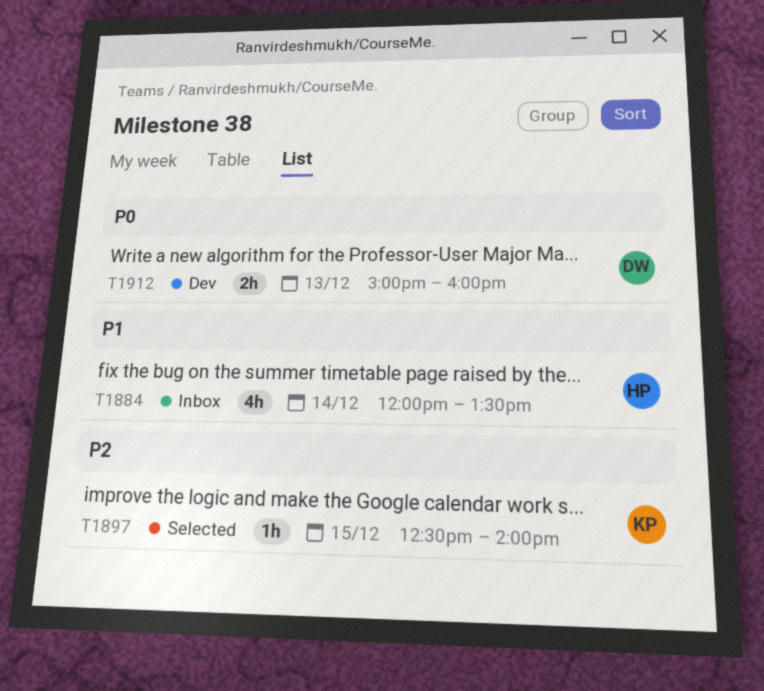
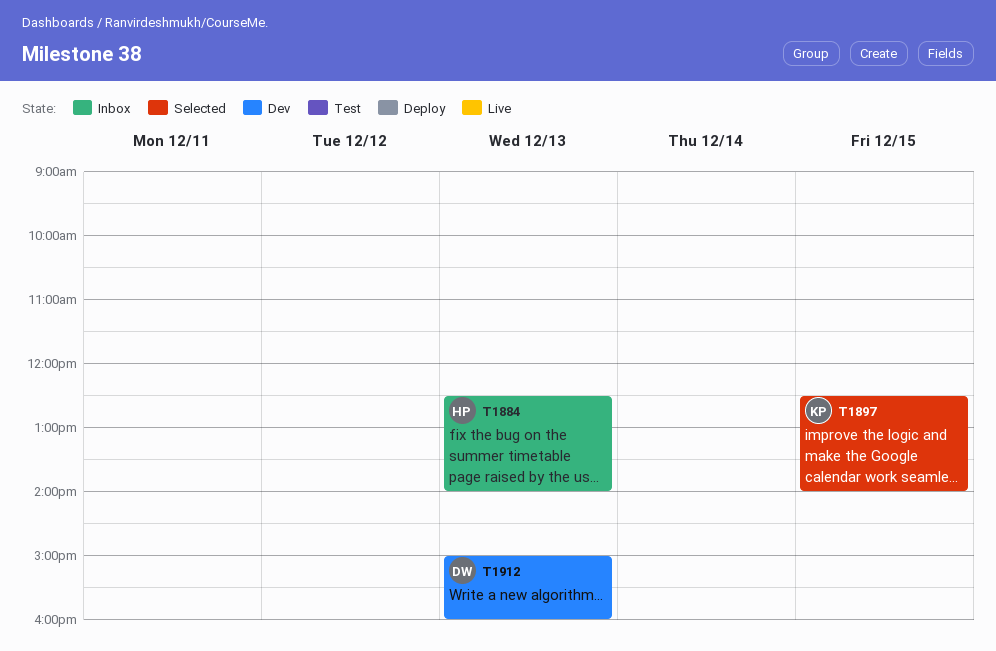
T1884, day: Dec 14 -> Dec 13
T1884, begins: 12:00 -> 12:30
T1884, ends: 13:30 -> 14:00

